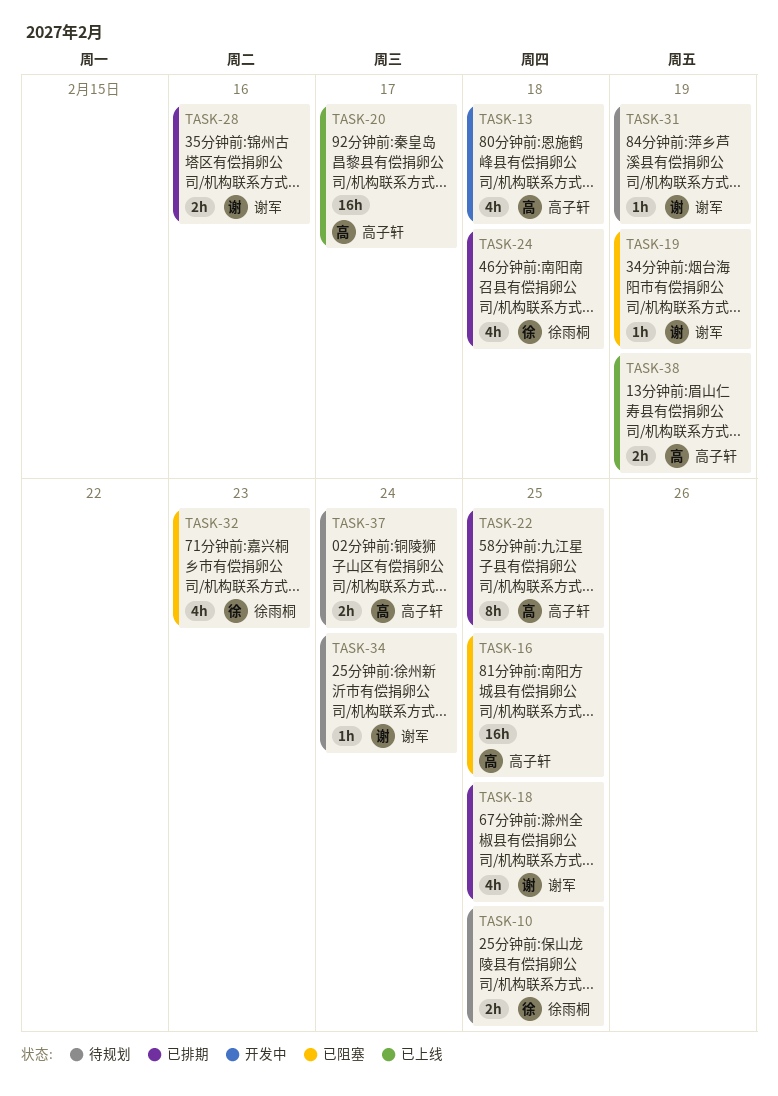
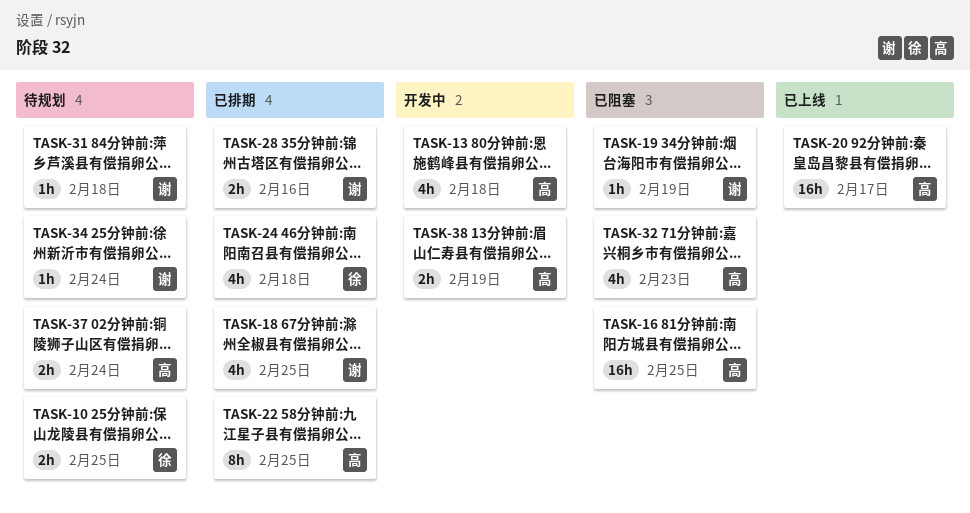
TASK-31, due: Feb 19 -> Feb 18
TASK-32, owner: 徐雨桐 -> 高子轩
TASK-38, status: 已上线 -> 开发中

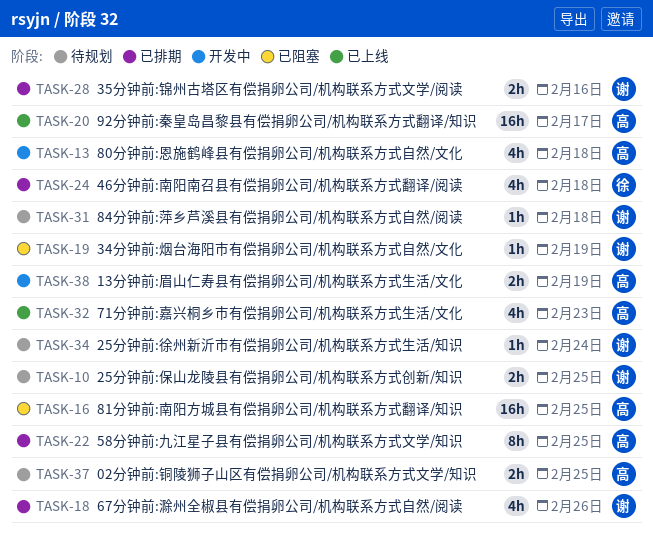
TASK-10, owner: 徐 -> 谢
TASK-18, due: Feb 25 -> Feb 26
TASK-32, status: 已阻塞 -> 已上线
TASK-37, due: Feb 24 -> Feb 25

